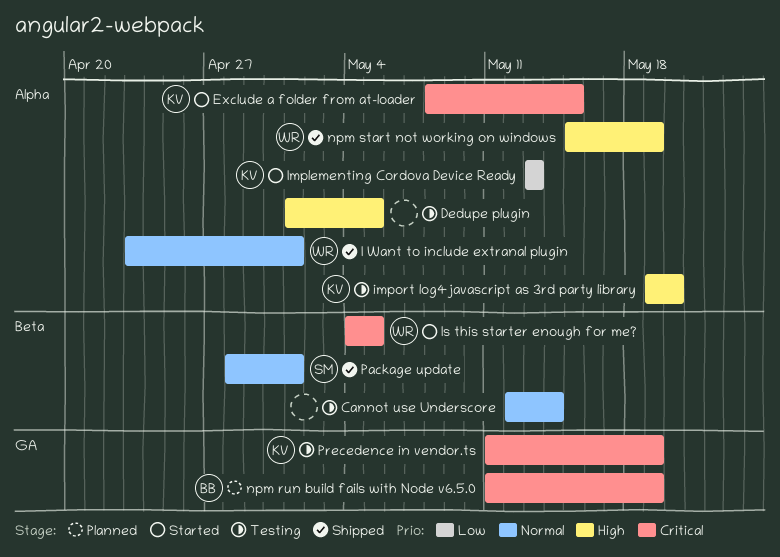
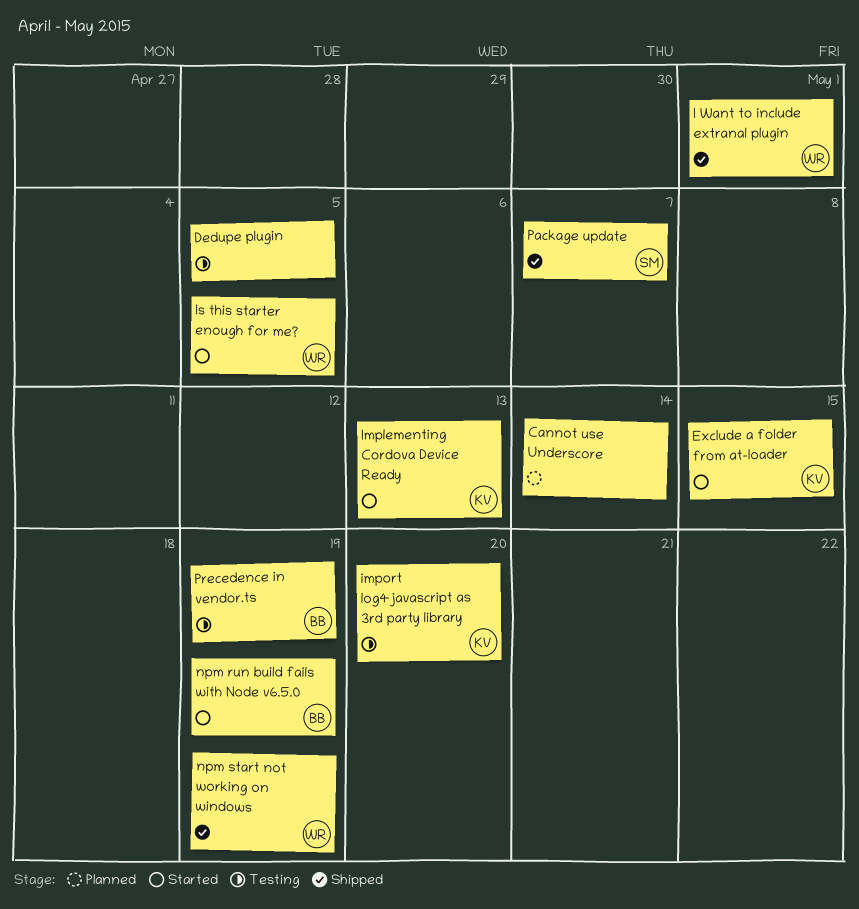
Cannot use Underscore, status: Testing -> Planned
npm run build fails with Node v6.5.0, status: Planned -> Started
Package update, due: May 1 -> May 7
Precedence in vendor.ts, owner: KV -> BB

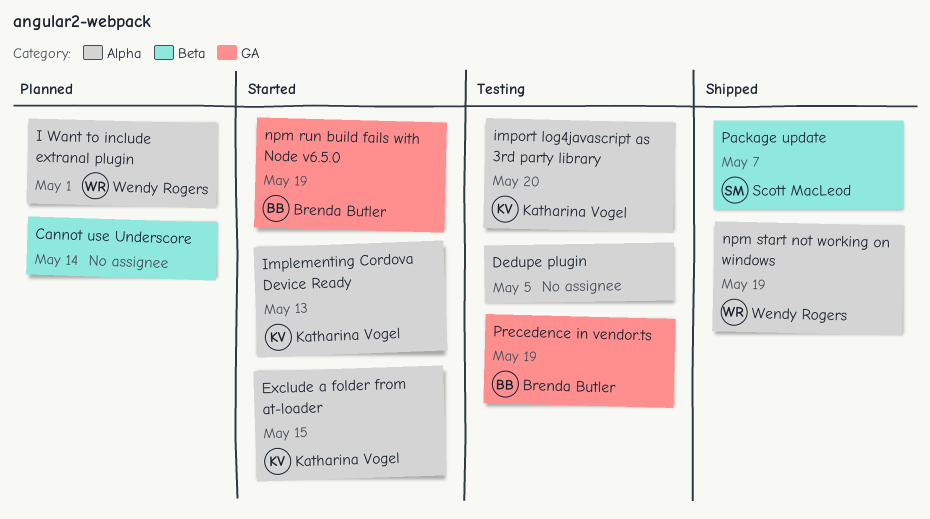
I Want to include extranal plugin, status: Shipped -> Planned
Is this starter enough for me?: present -> none

